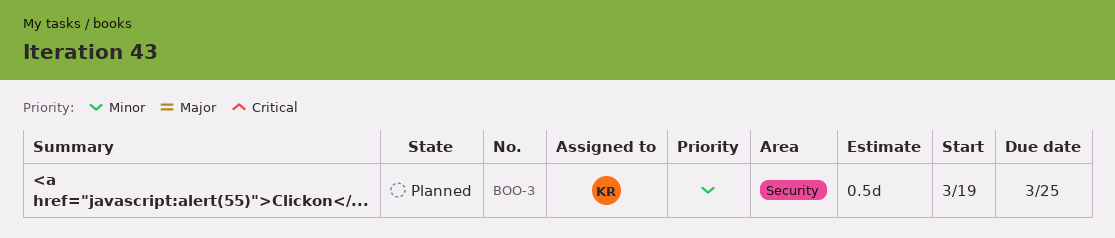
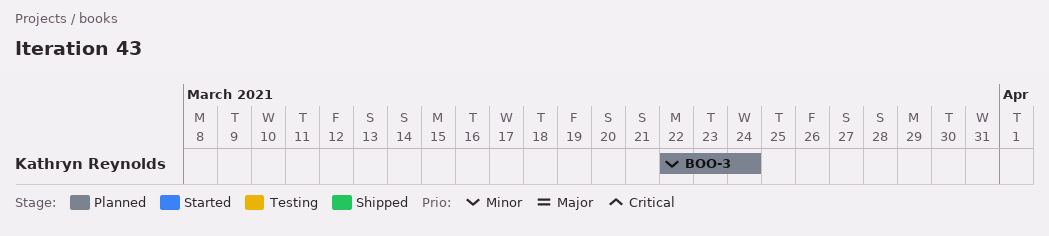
BOO-3, start: Mar 19 -> Mar 22
BOO-3, due: Mar 25 -> Mar 24

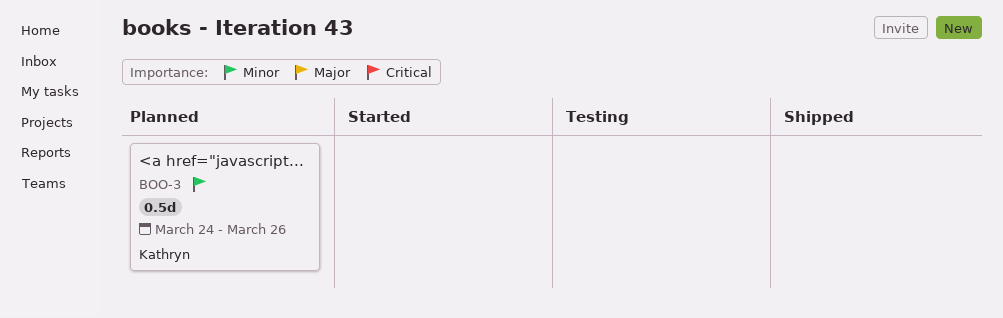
BOO-3, start: Mar 22 -> Mar 24
BOO-3, due: Mar 24 -> Mar 26

